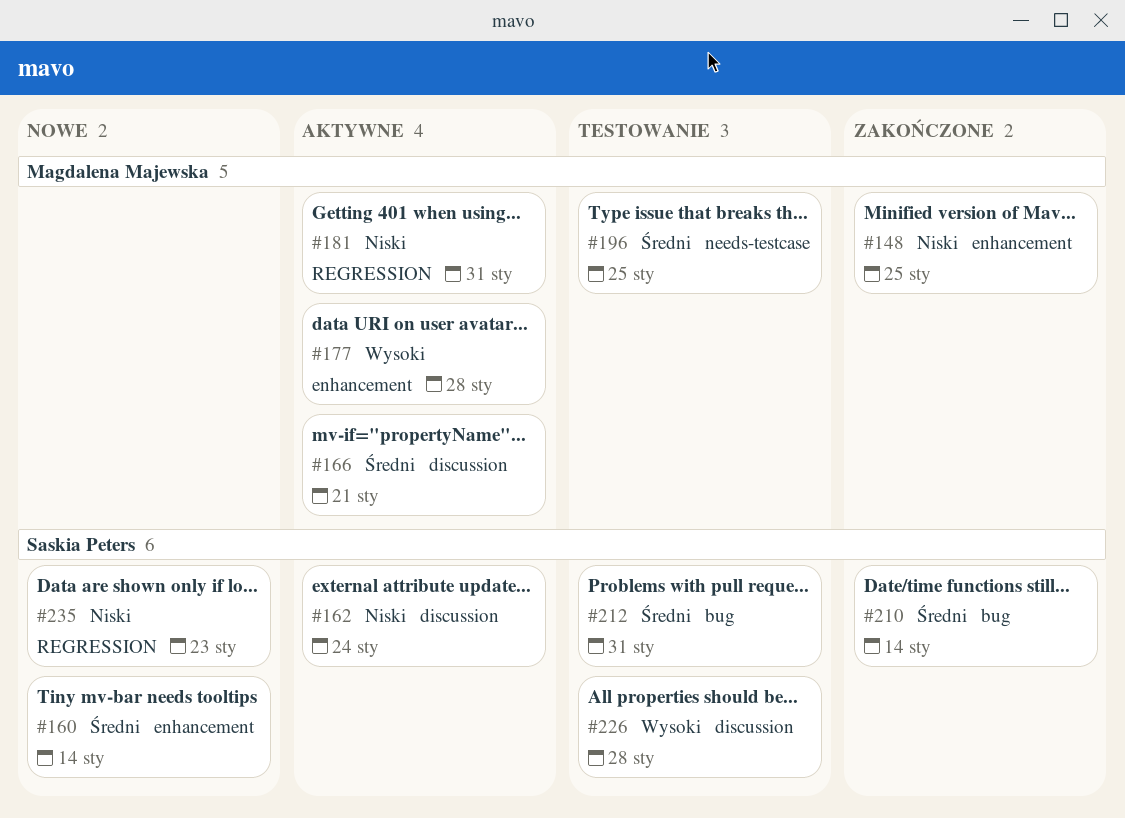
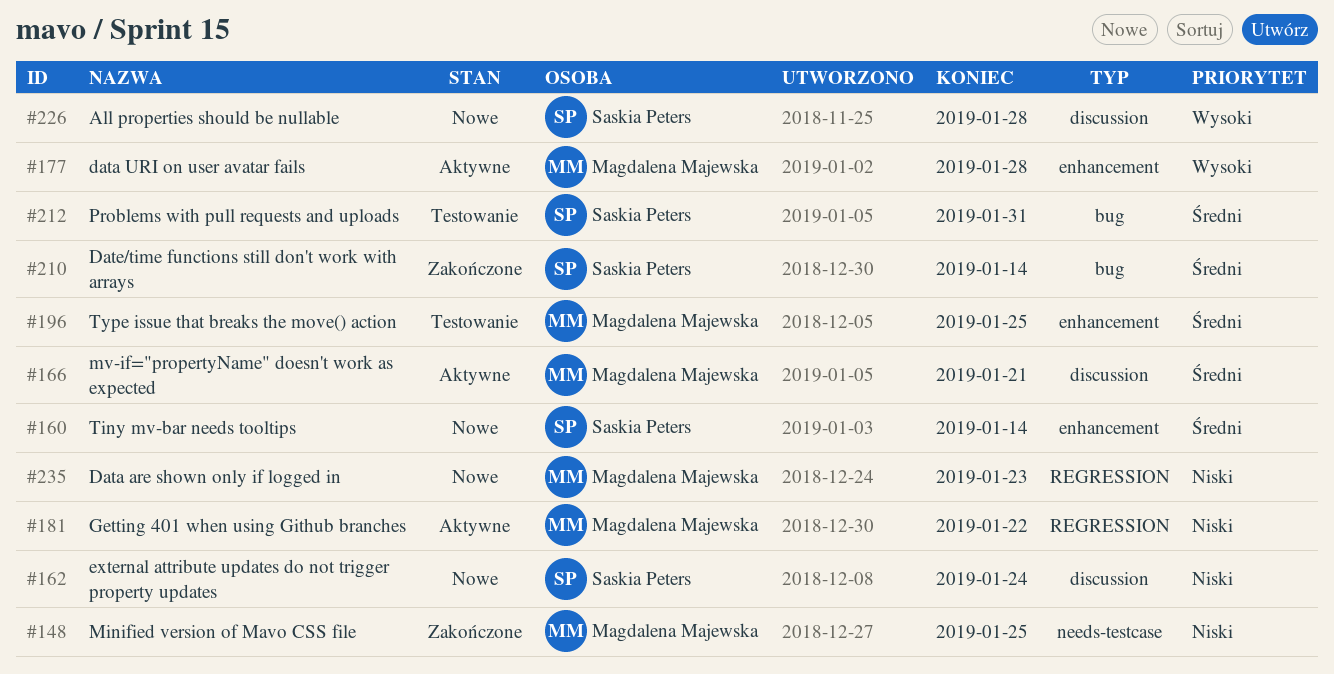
#148, label: enhancement -> needs-testcase
#162, status: Aktywne -> Nowe
#181, due: Jan 31 -> Jan 22
#196, label: needs-testcase -> enhancement
#226, status: Testowanie -> Nowe
#235, owner: Saskia Peters -> Magdalena Majewska

